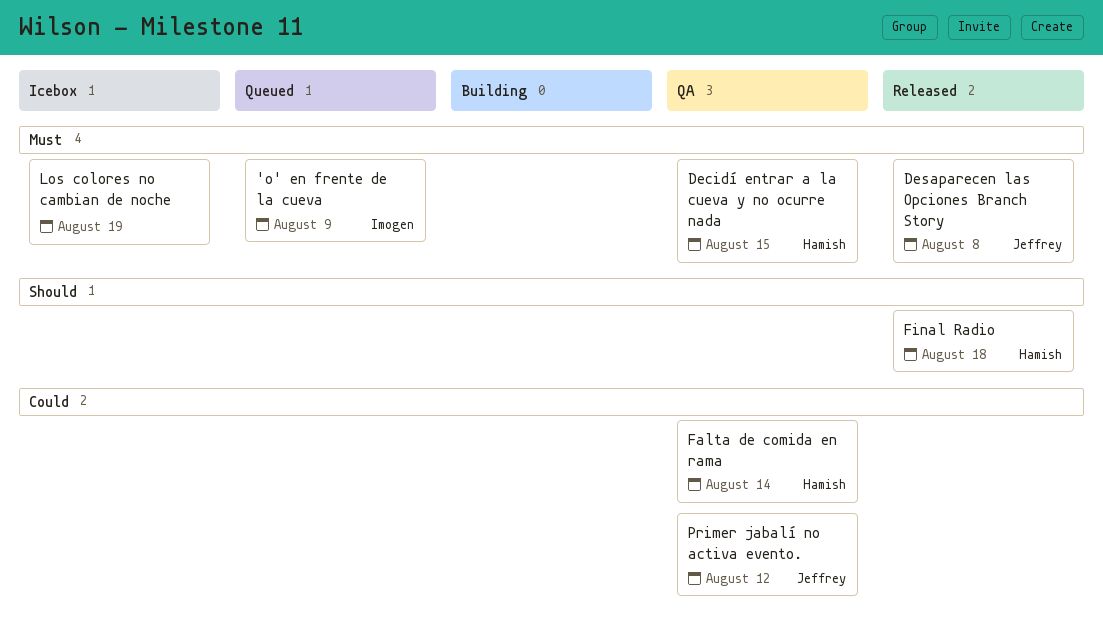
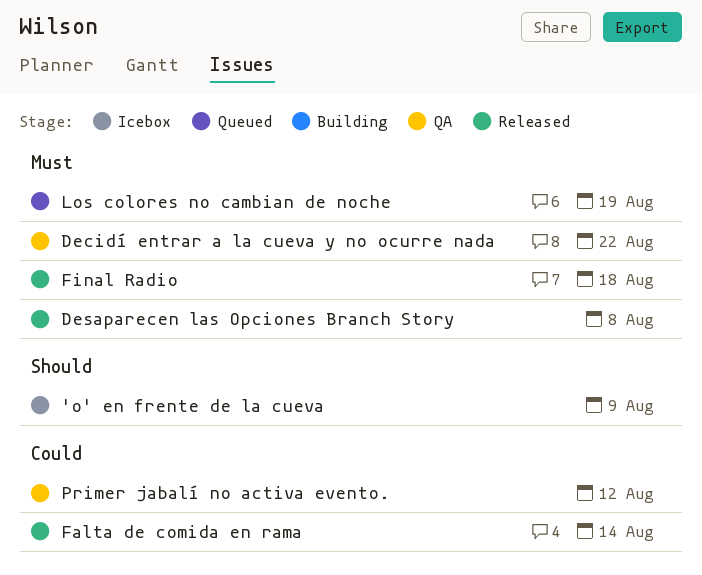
'o' en frente de la cueva, status: Queued -> Icebox
'o' en frente de la cueva, priority: Must -> Should
Decidí entrar a la cueva y no ocurre nada, due: Aug 15 -> Aug 22
Falta de comida en rama, status: QA -> Released
Final Radio, priority: Should -> Must
Los colores no cambian de noche, status: Icebox -> Queued

